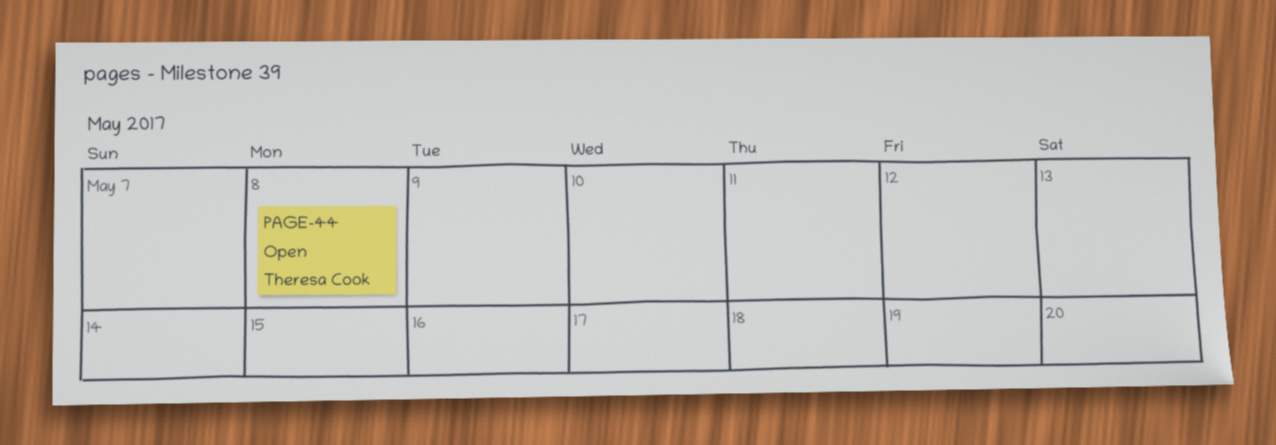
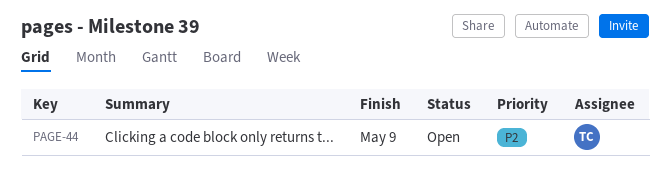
PAGE-44, due: May 8 -> May 9

